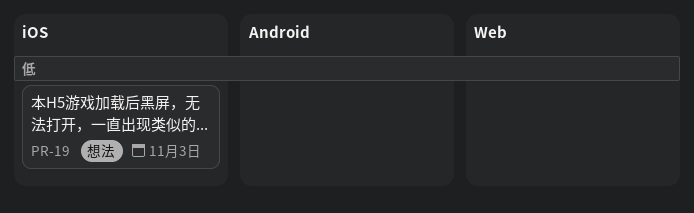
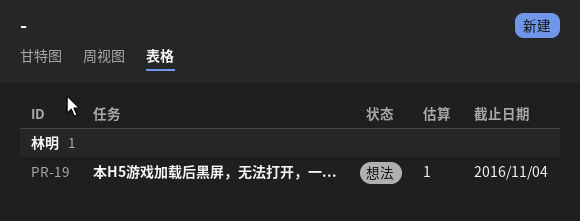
PR-19, due: Nov 3 -> Nov 4

